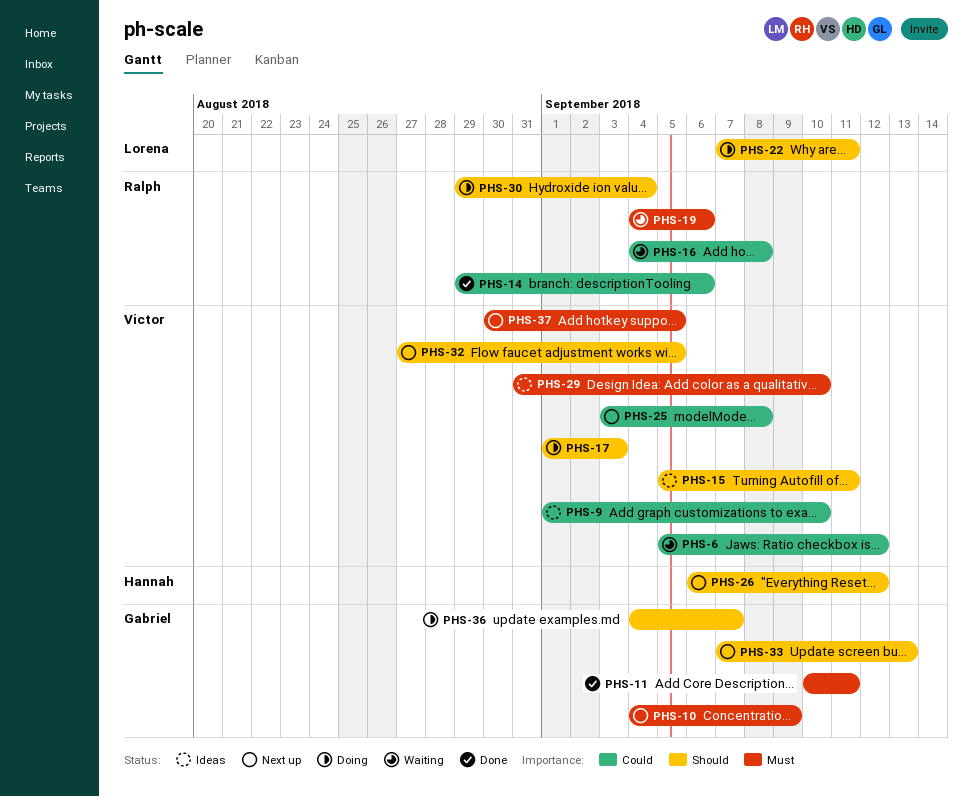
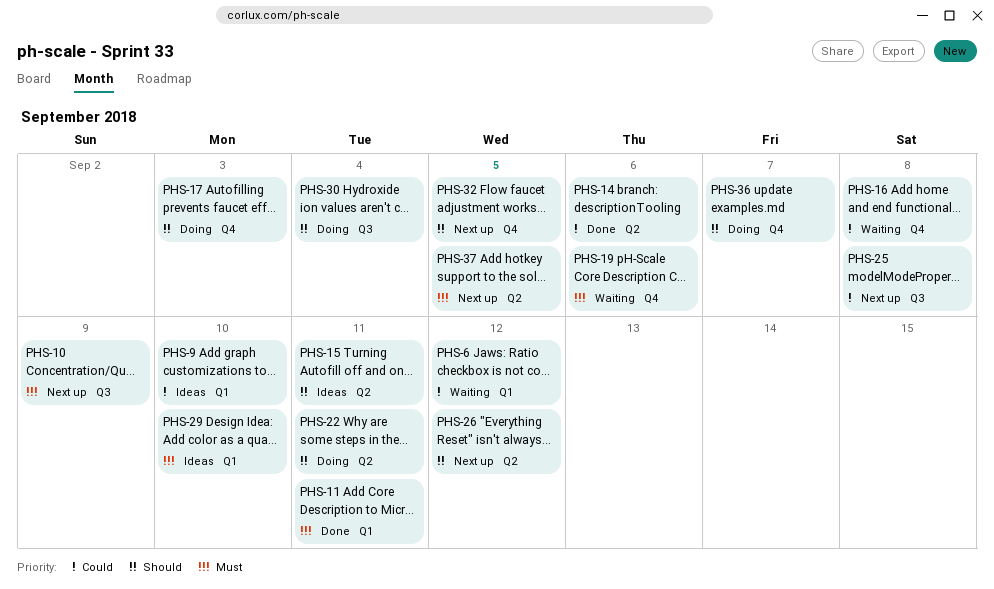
PHS-33: present -> none

